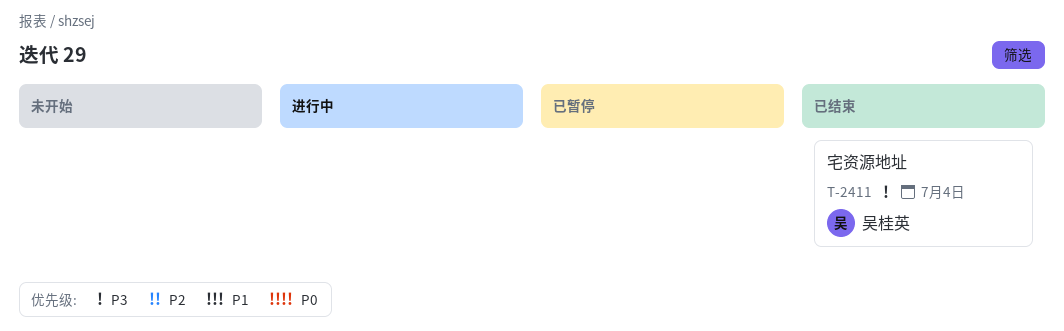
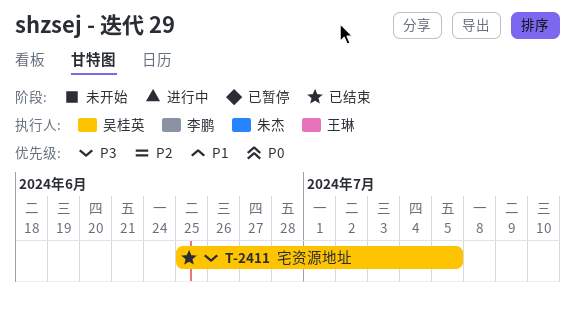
T-2411, due: Jul 4 -> Jul 5

